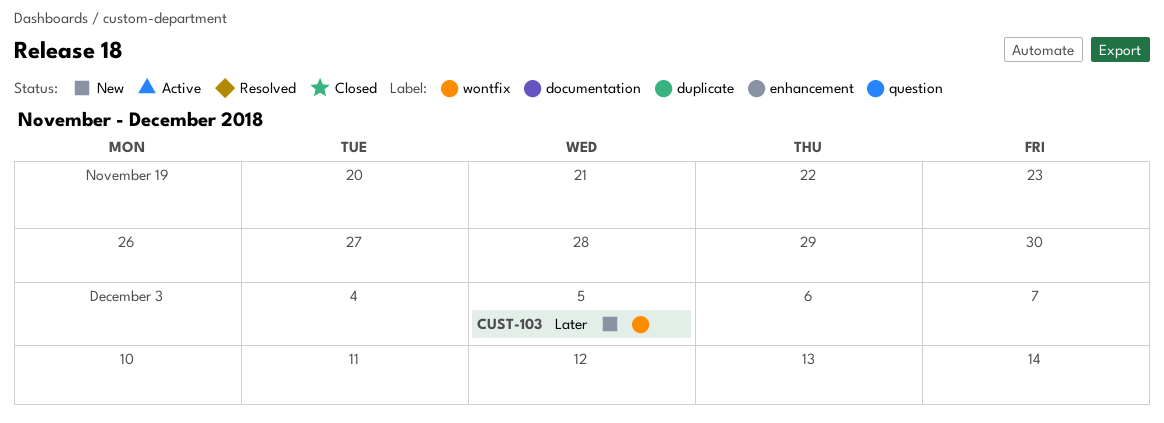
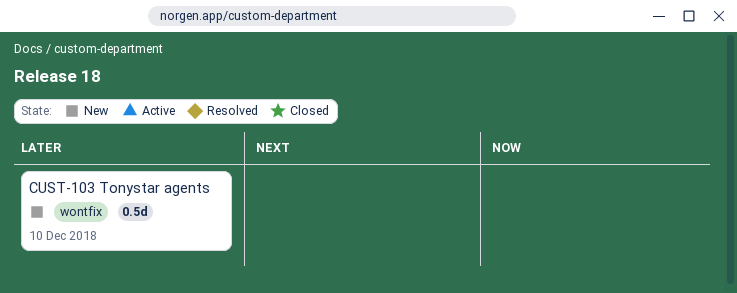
CUST-103, due: Dec 5 -> Dec 10

